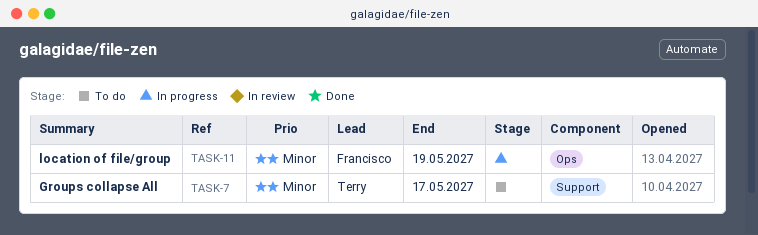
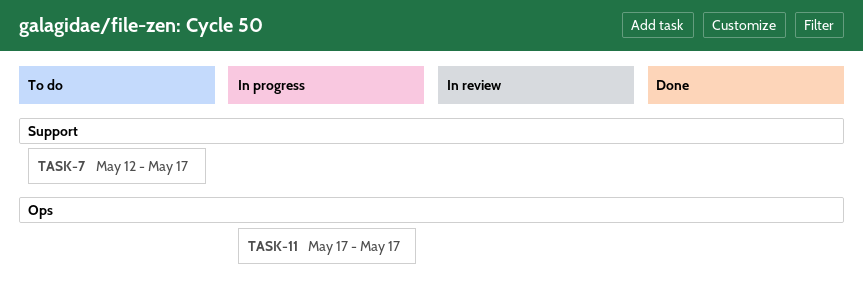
TASK-11, due: May 19 -> May 17

